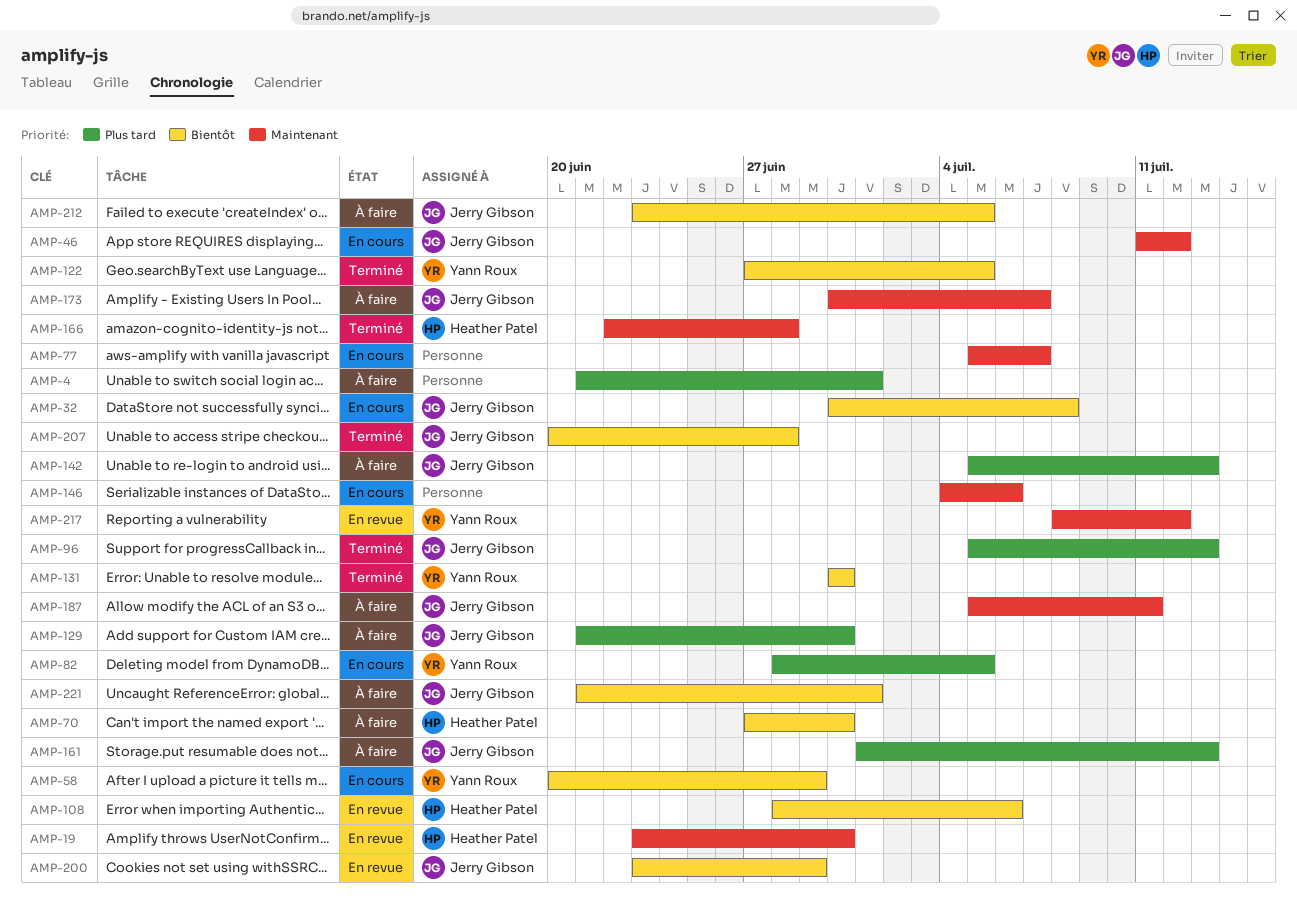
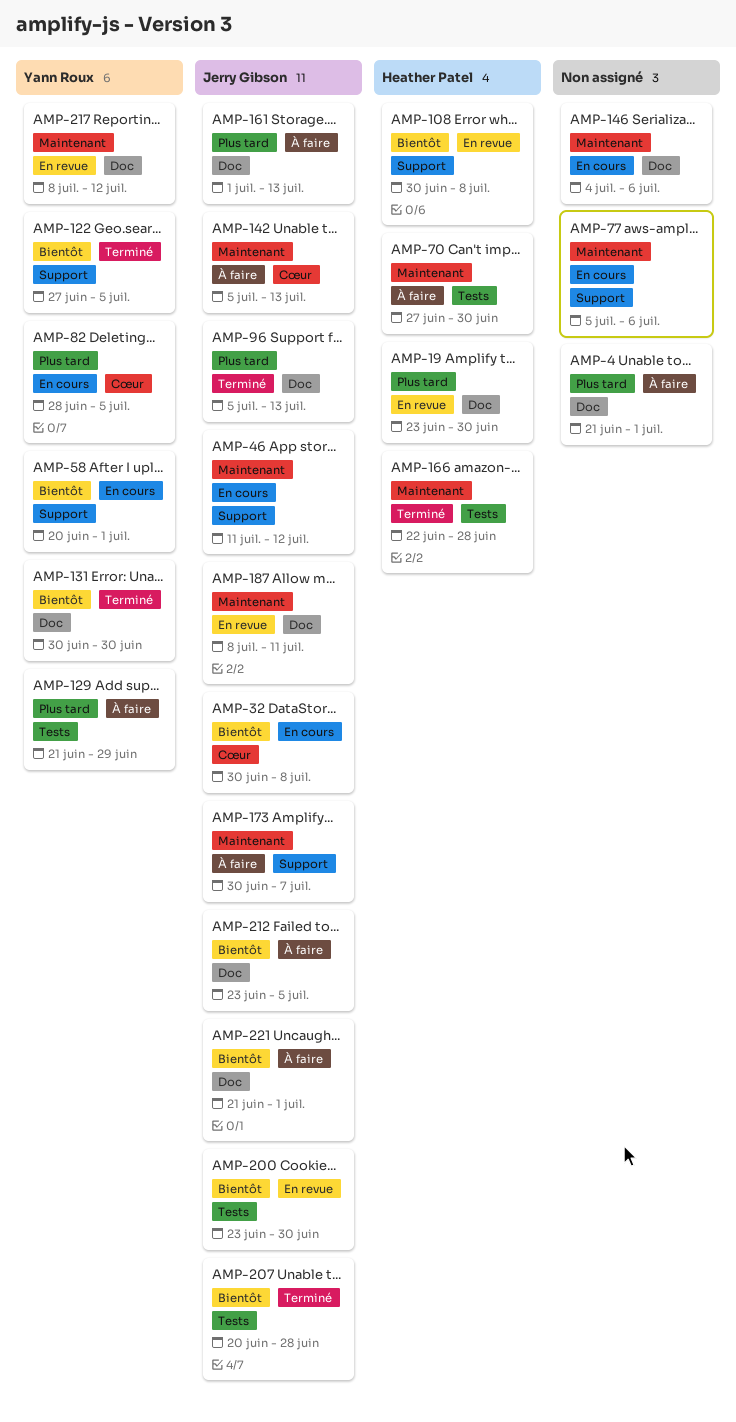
AMP-19, priority: Maintenant -> Plus tard
AMP-58, due: Jun 29 -> Jul 1
AMP-70, priority: Bientôt -> Maintenant
AMP-77, due: Jul 7 -> Jul 6
AMP-108, start: Jun 28 -> Jun 30
AMP-108, due: Jul 6 -> Jul 8
AMP-129, owner: Jerry Gibson -> Yann Roux
AMP-129, due: Jun 30 -> Jun 29
AMP-142, priority: Plus tard -> Maintenant
AMP-187, status: À faire -> En revue
AMP-187, start: Jul 5 -> Jul 8
AMP-200, due: Jun 29 -> Jun 30

